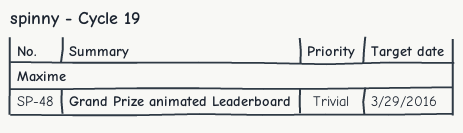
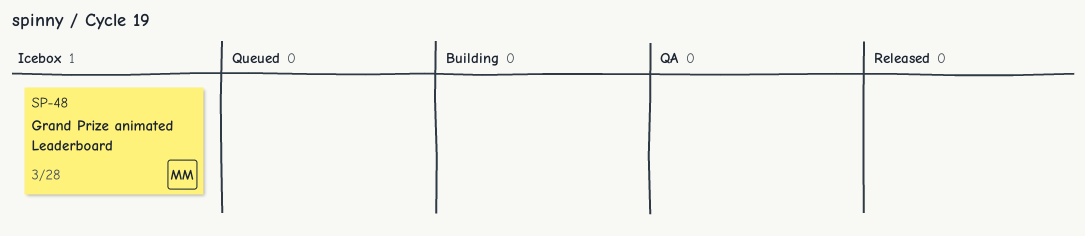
SP-48, due: Mar 29 -> Mar 28

